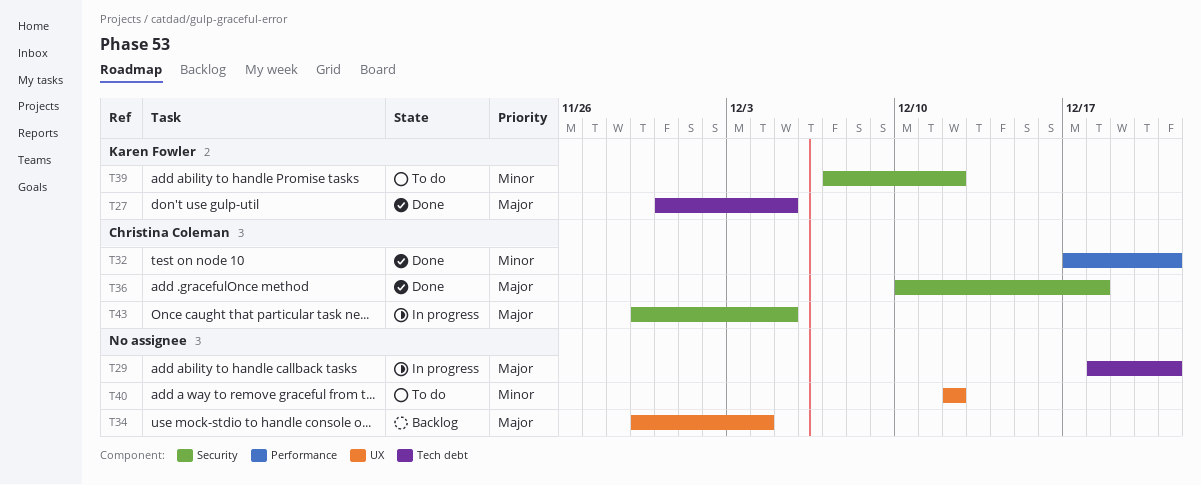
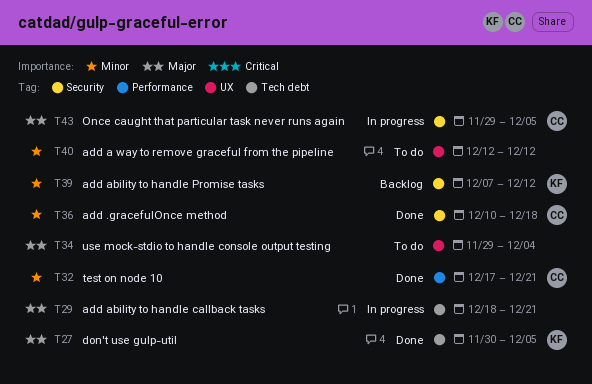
T34, status: Backlog -> To do
T36, priority: Major -> Minor
T39, status: To do -> Backlog

